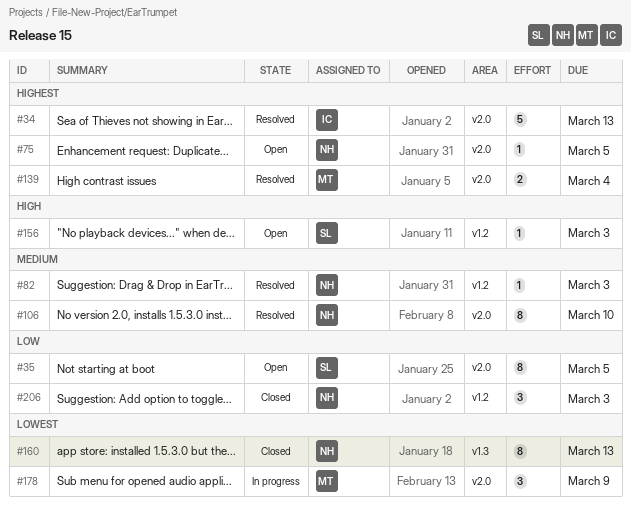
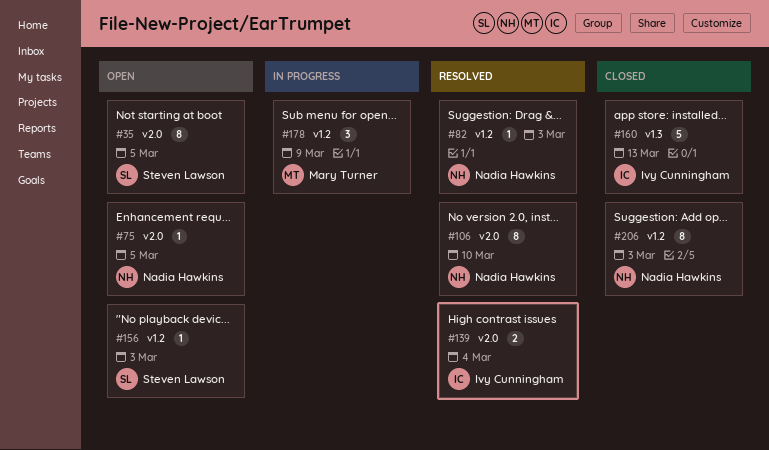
#34: present -> none
#139, owner: Mary Turner -> Ivy Cunningham
#160, owner: Nadia Hawkins -> Ivy Cunningham
#160, estimate: 8 -> 5
#178, label: v2.0 -> v1.2
#206, estimate: 3 -> 8

